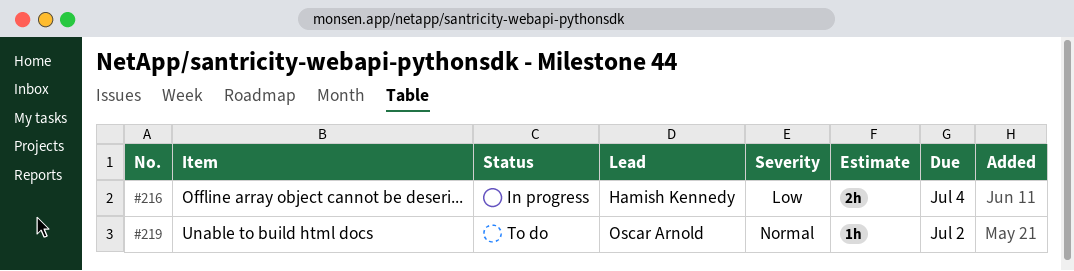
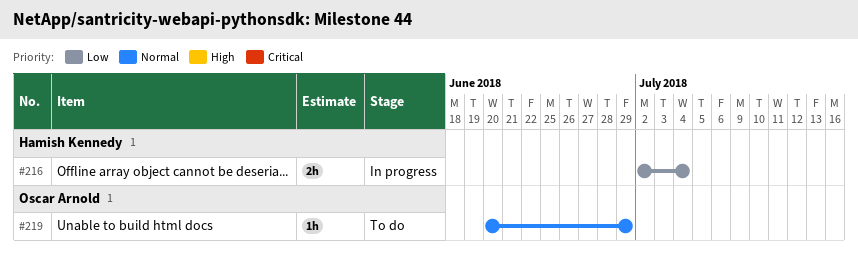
#219, due: Jul 2 -> Jun 29

